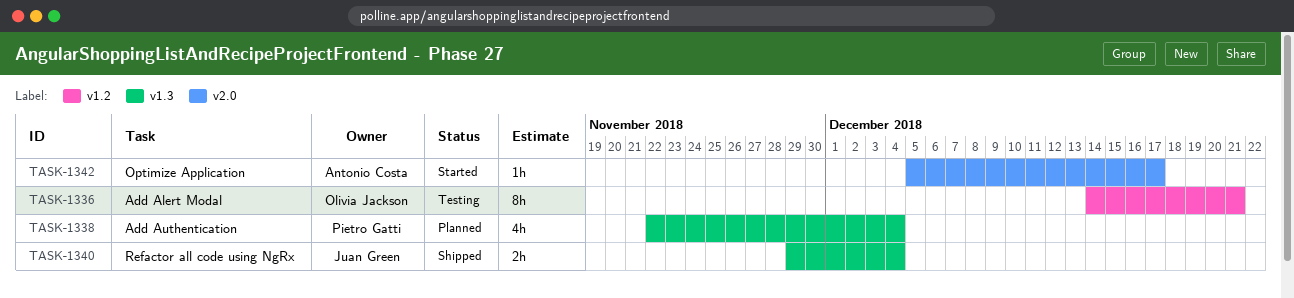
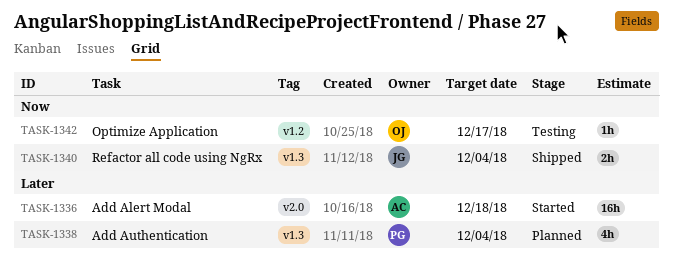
TASK-1336, status: Testing -> Started
TASK-1336, owner: Olivia Jackson -> Antonio Costa
TASK-1336, label: v1.2 -> v2.0
TASK-1336, estimate: 8h -> 16h
TASK-1336, due: Dec 21 -> Dec 18
TASK-1342, status: Started -> Testing
TASK-1342, owner: Antonio Costa -> Olivia Jackson
TASK-1342, label: v2.0 -> v1.2

